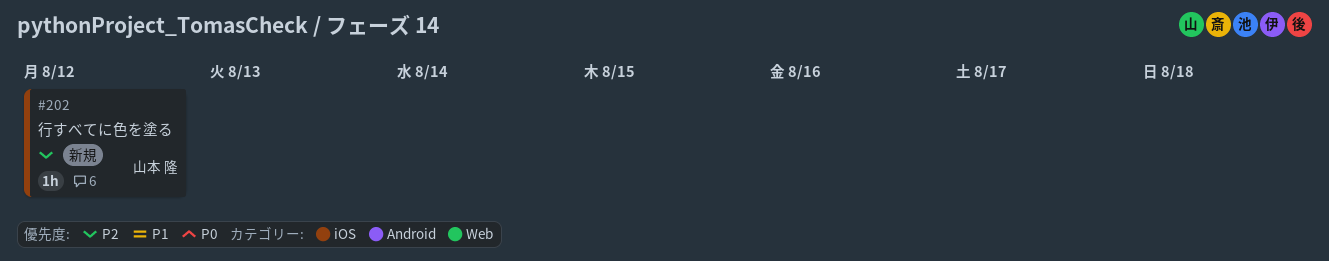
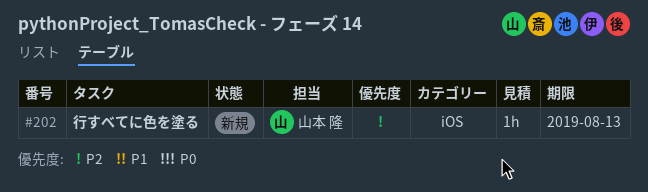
#202, due: Aug 12 -> Aug 13

